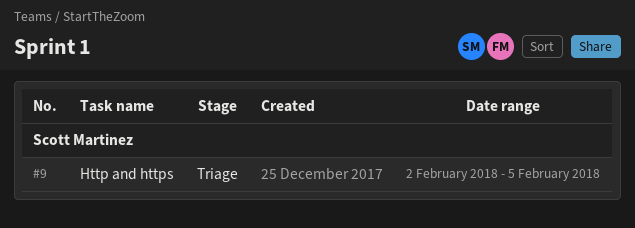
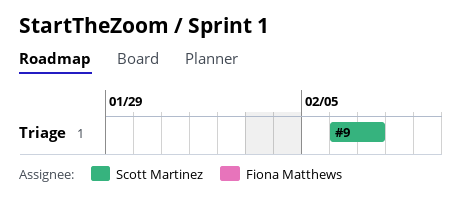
#9, start: Feb 2 -> Feb 6
#9, due: Feb 5 -> Feb 7

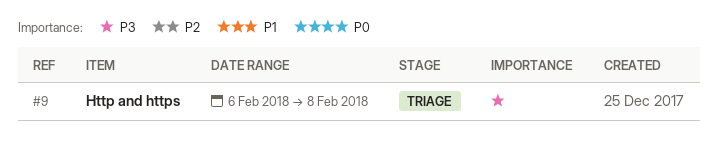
#9, due: Feb 7 -> Feb 8

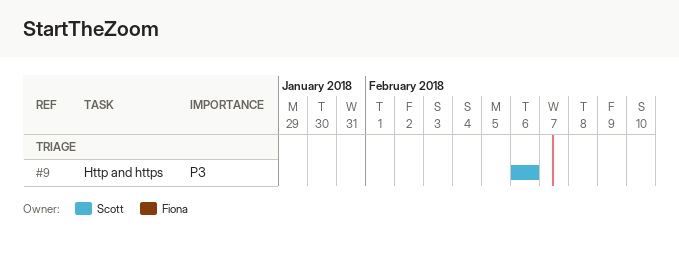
#9, due: Feb 8 -> Feb 6

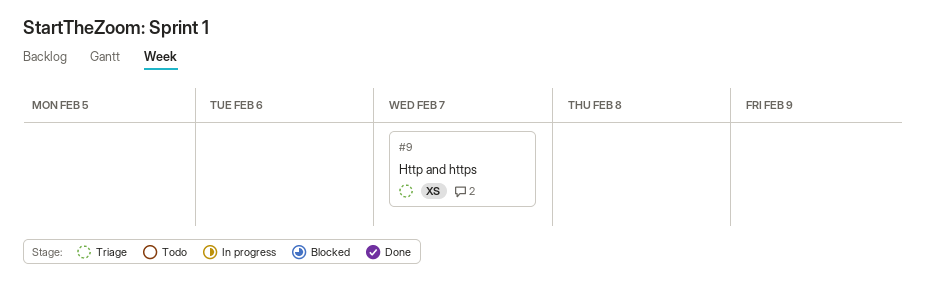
#9, due: Feb 6 -> Feb 7

